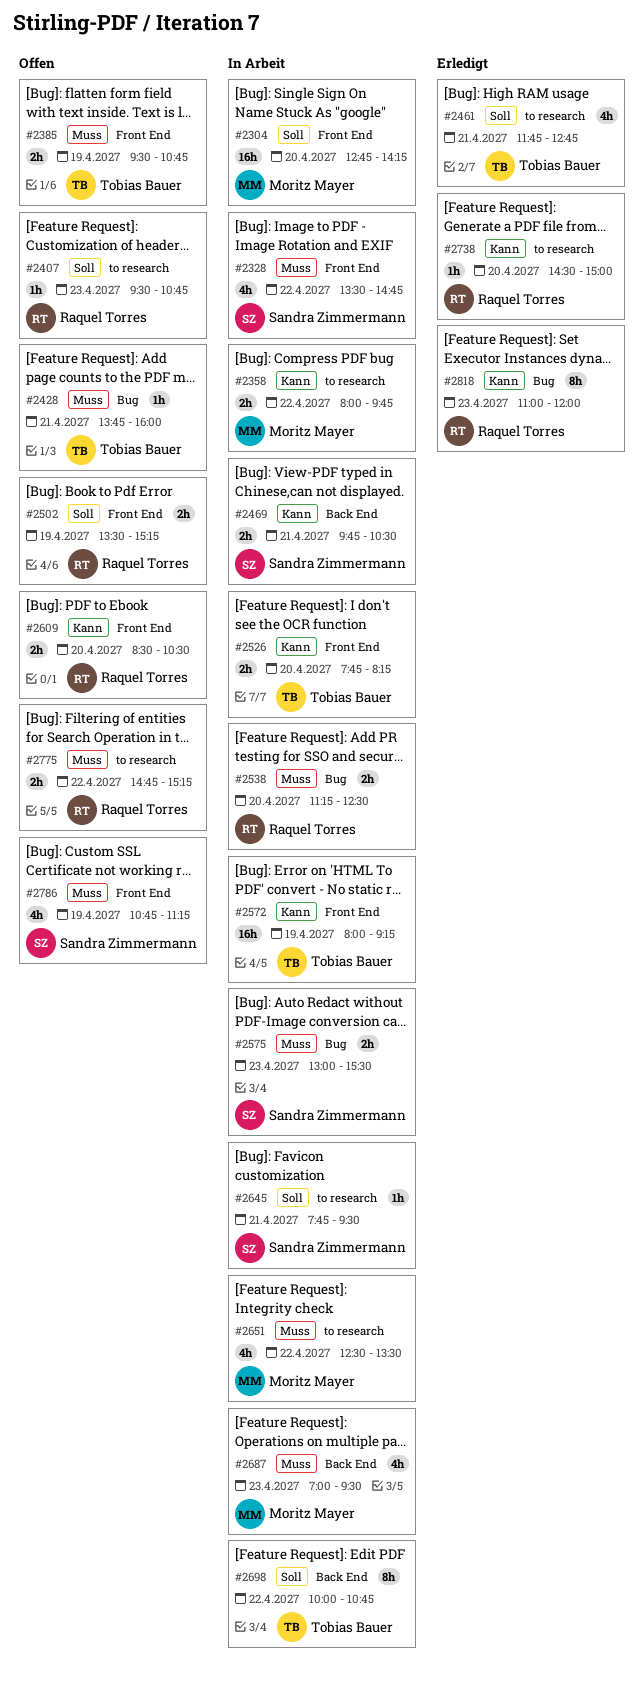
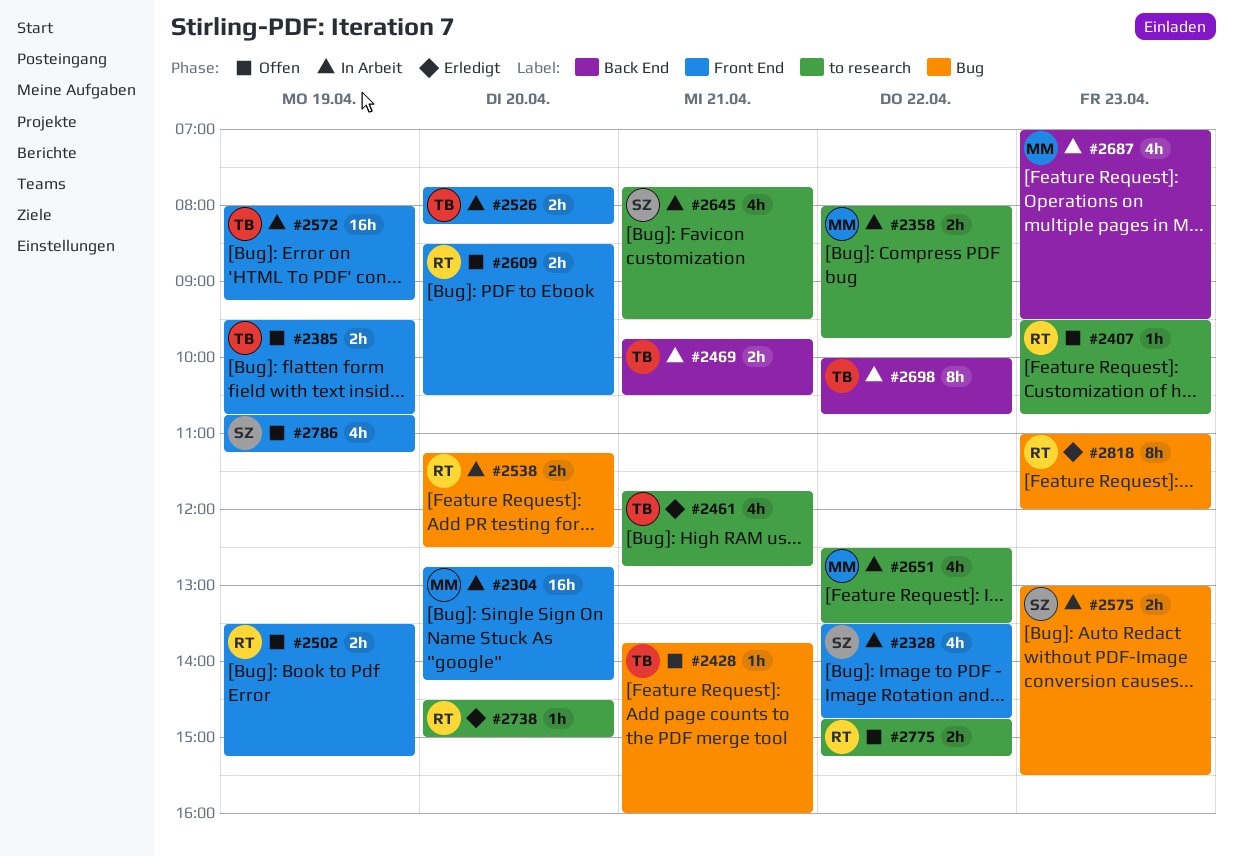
#2469, owner: Sandra Zimmermann -> Tobias Bauer
#2645, estimate: 1h -> 4h

